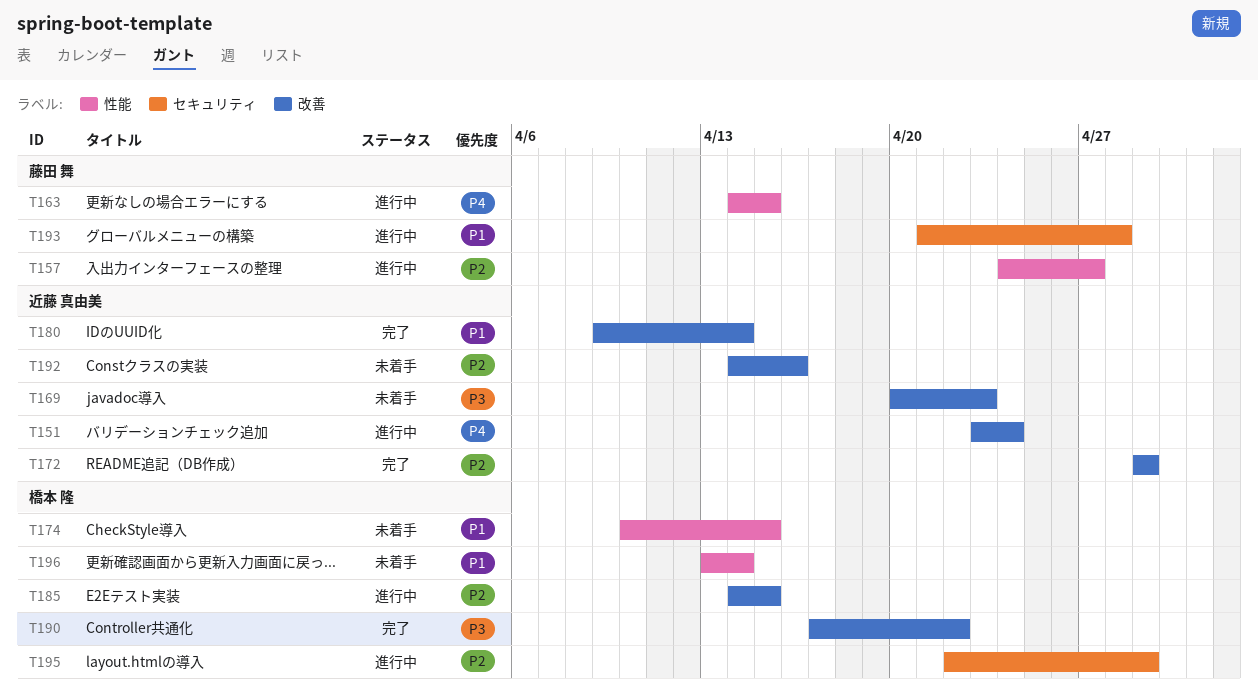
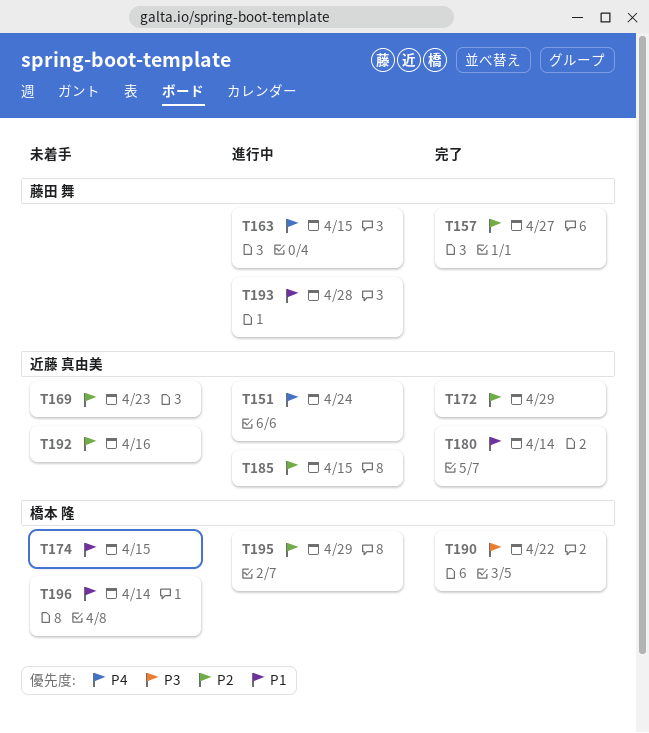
T157, status: 進行中 -> 完了
T169, priority: P3 -> P2
T185, owner: 橋本 隆 -> 近藤 真由美

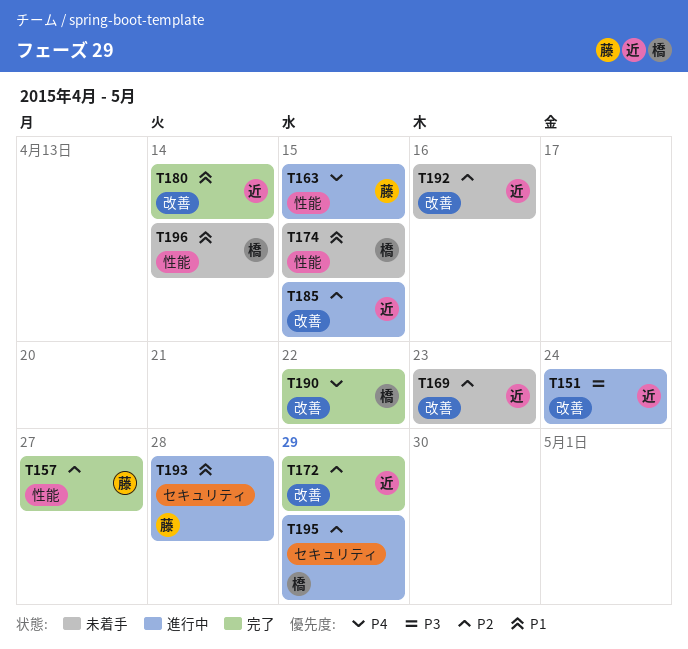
T151, priority: P4 -> P3
T190, priority: P3 -> P4

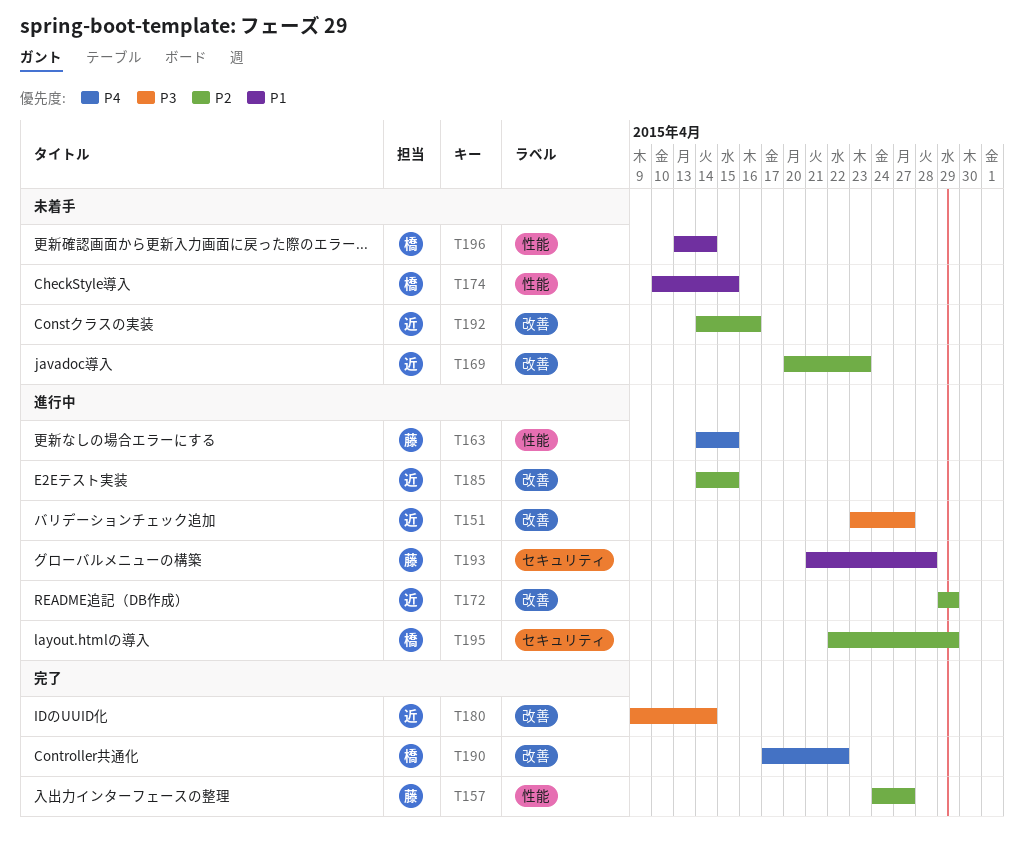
T151, due: Apr 24 -> Apr 27
T172, status: 完了 -> 進行中
T180, priority: P1 -> P3

